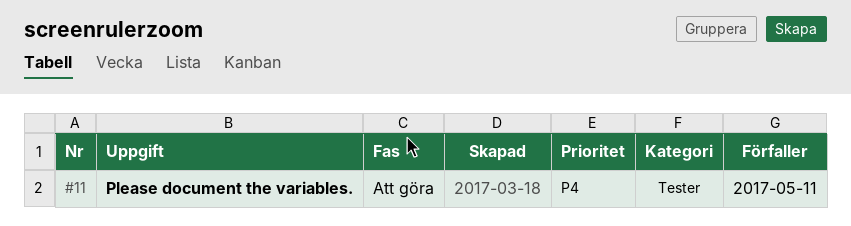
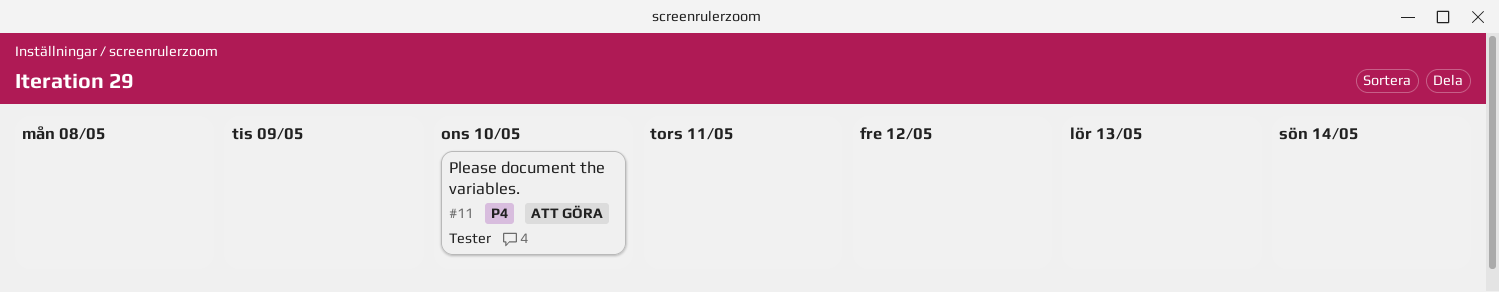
#11, due: May 11 -> May 10

